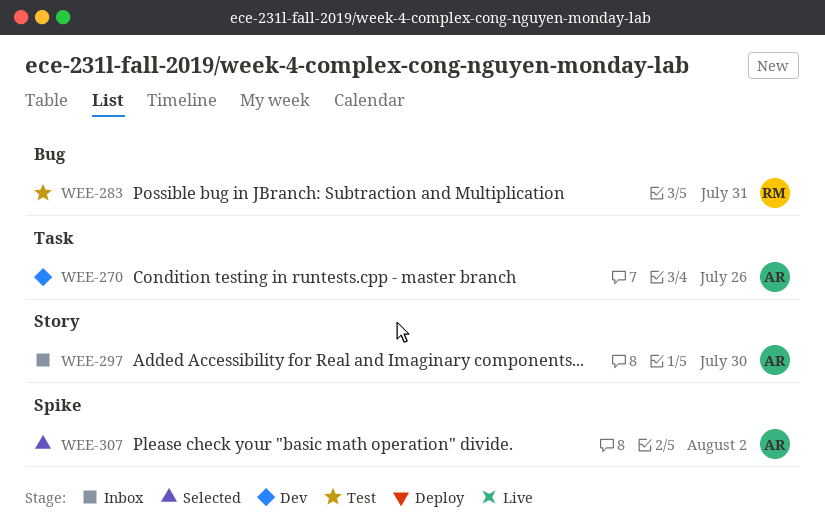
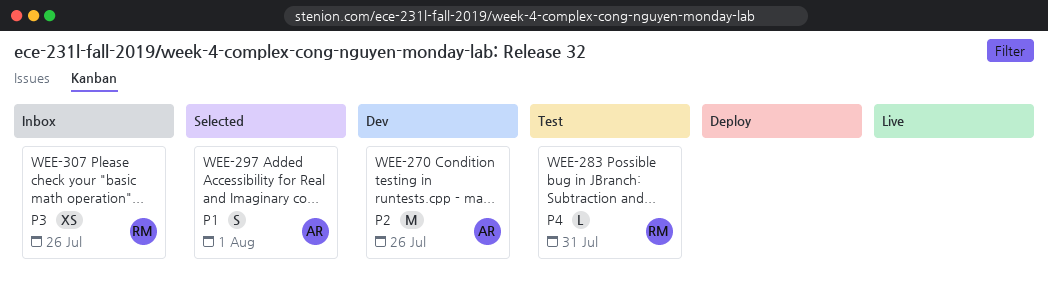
WEE-297, status: Inbox -> Selected
WEE-297, due: Jul 30 -> Aug 1
WEE-307, status: Selected -> Inbox
WEE-307, owner: AR -> RM
WEE-307, due: Aug 2 -> Jul 26

